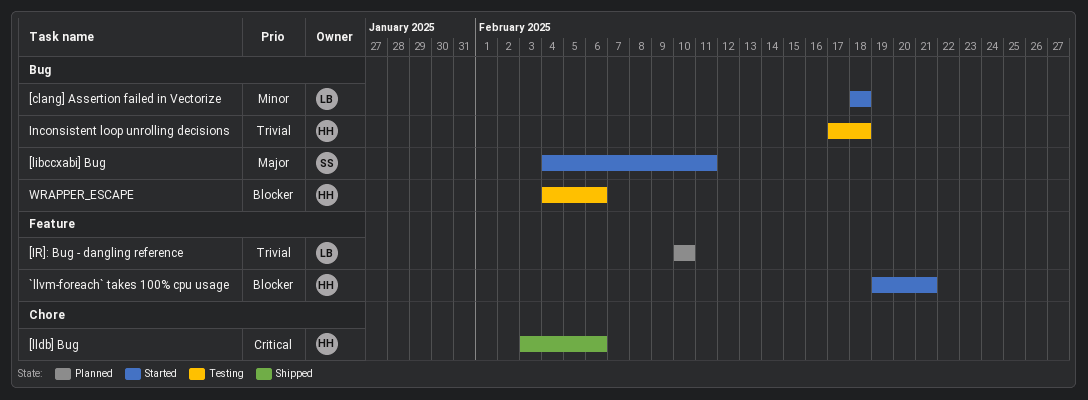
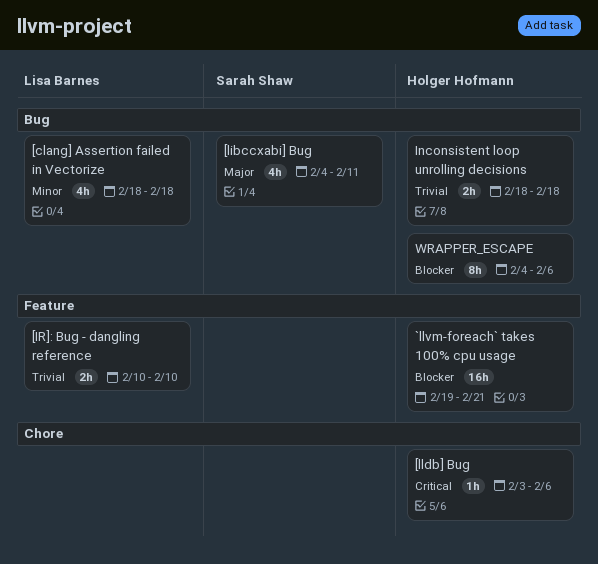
Inconsistent loop unrolling decisions, start: Feb 17 -> Feb 18

